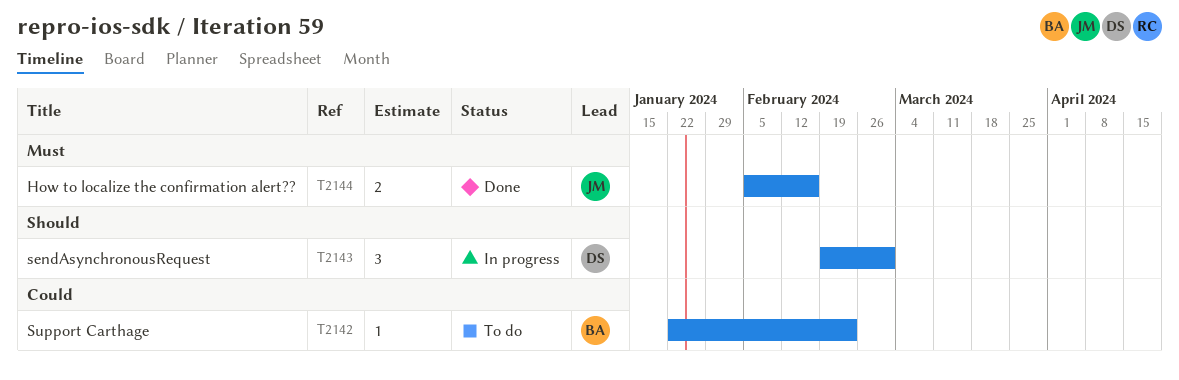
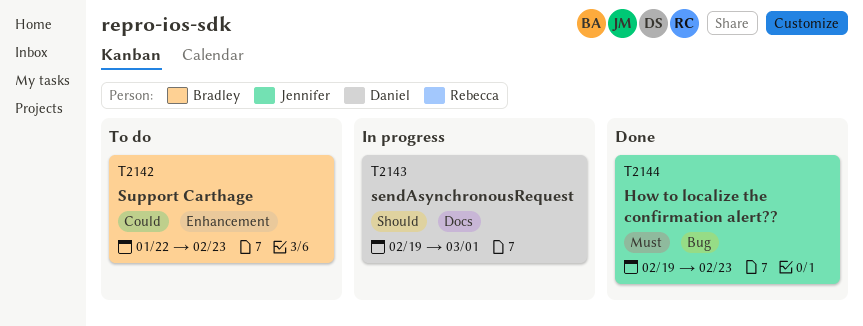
T2144, start: Feb 5 -> Feb 19
T2144, due: Feb 16 -> Feb 23

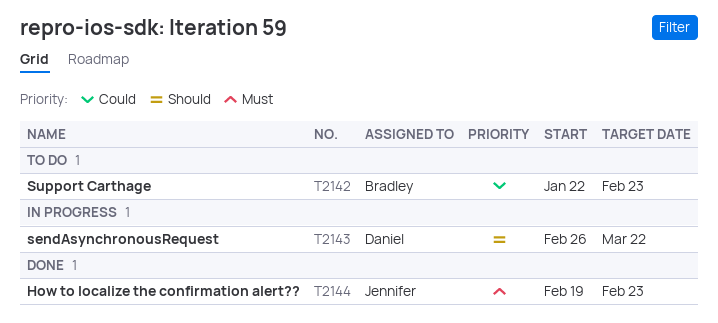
T2143, start: Feb 19 -> Feb 26
T2143, due: Mar 1 -> Mar 22

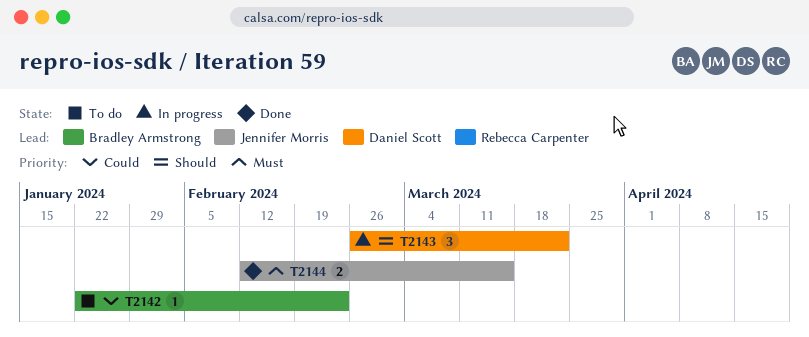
T2144, start: Feb 19 -> Feb 12
T2144, due: Feb 23 -> Mar 15

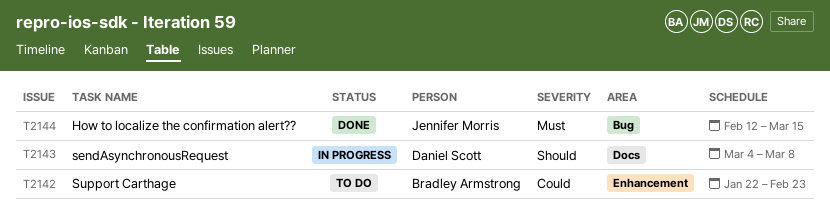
T2143, start: Feb 26 -> Mar 4
T2143, due: Mar 22 -> Mar 8

